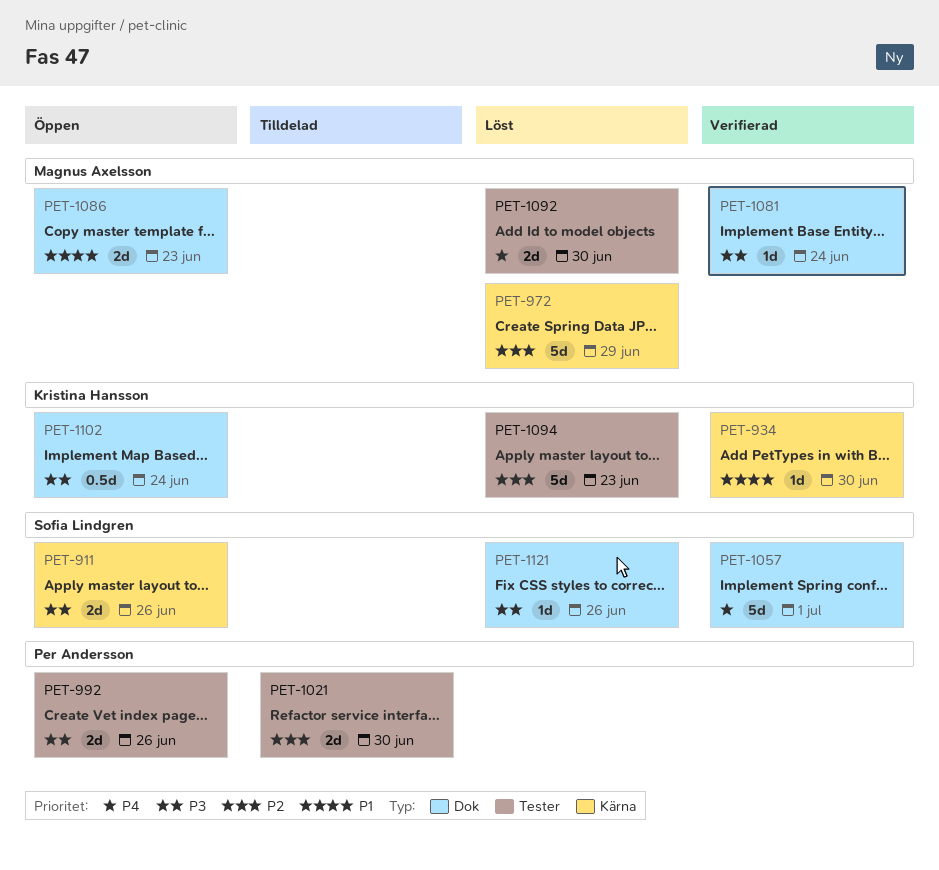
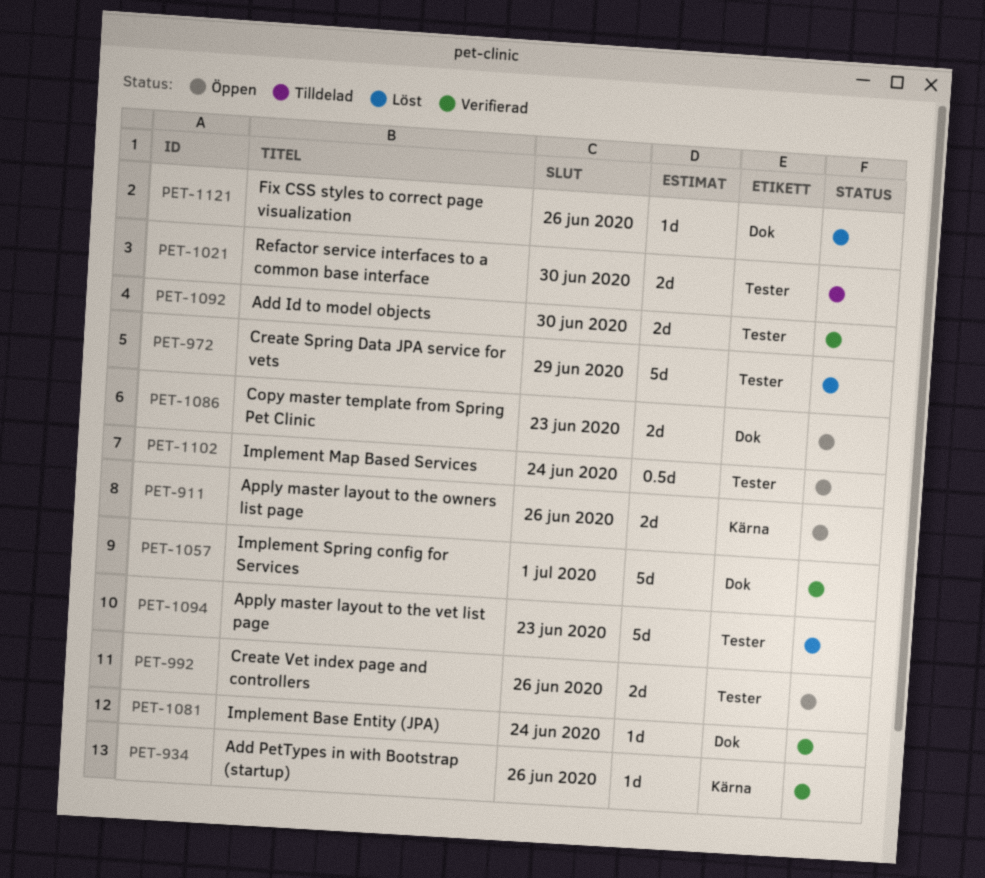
PET-934, due: Jun 30 -> Jun 26
PET-972, label: Kärna -> Tester
PET-1092, status: Löst -> Verifierad
PET-1102, label: Dok -> Tester

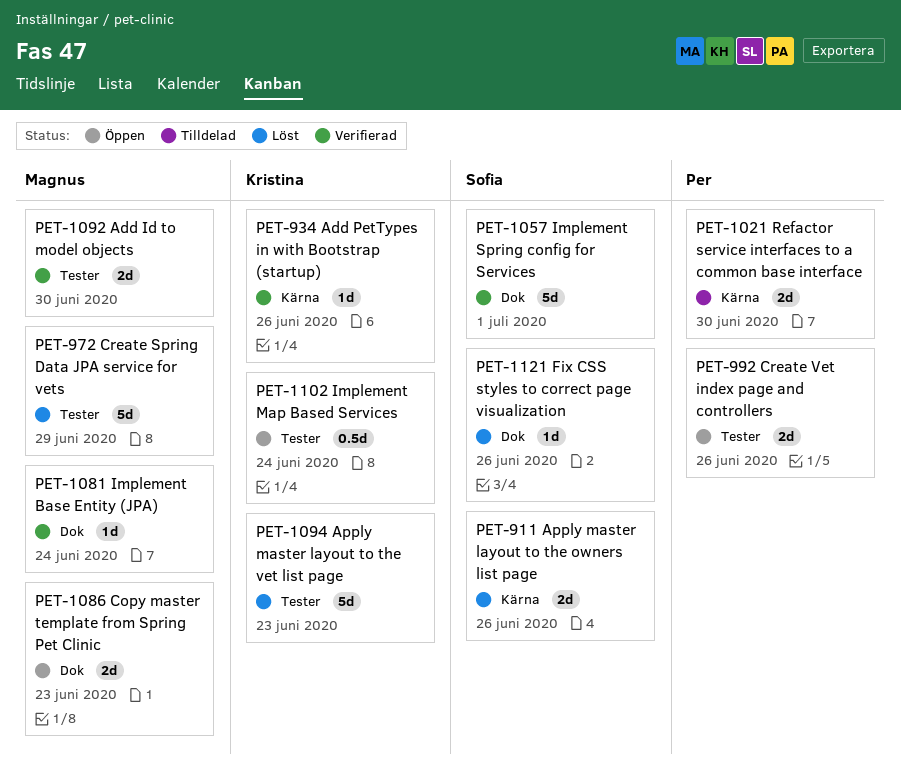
PET-911, status: Öppen -> Löst
PET-1021, label: Tester -> Kärna

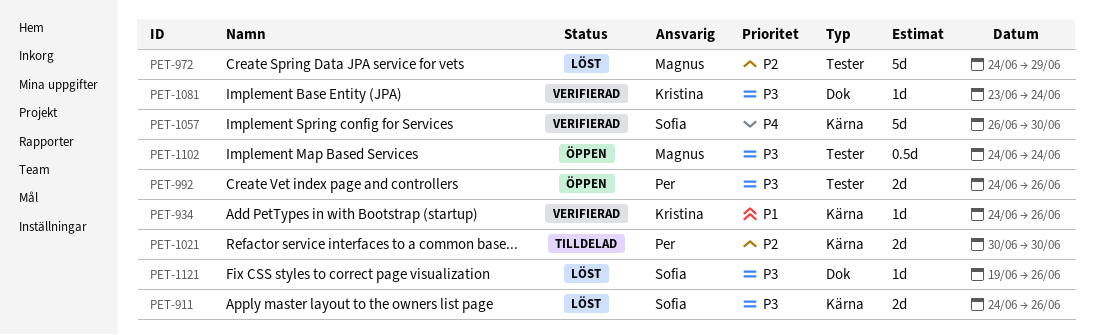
PET-1057, label: Dok -> Kärna
PET-1057, due: Jul 1 -> Jun 30
PET-1081, owner: Magnus -> Kristina
PET-1086: present -> none
PET-1092: present -> none
PET-1094: present -> none
PET-1102, owner: Kristina -> Magnus

